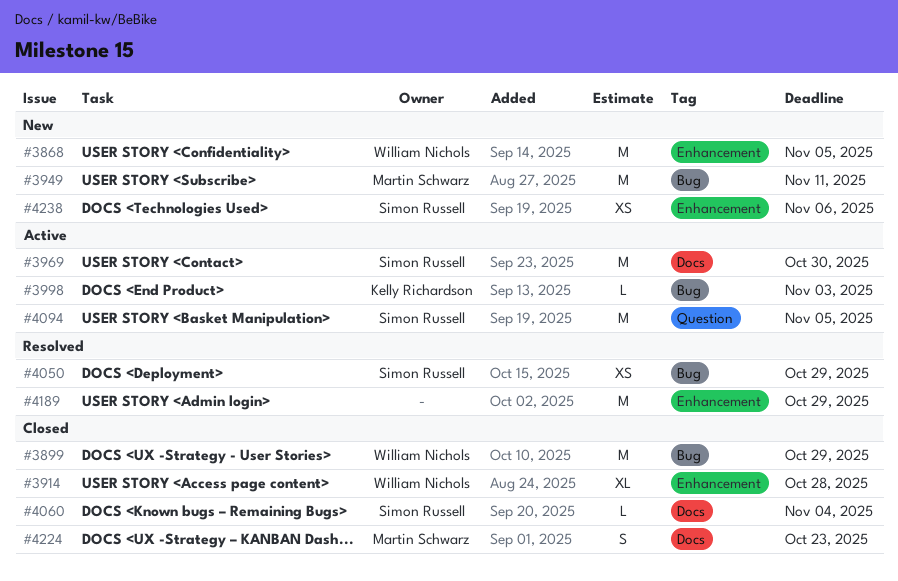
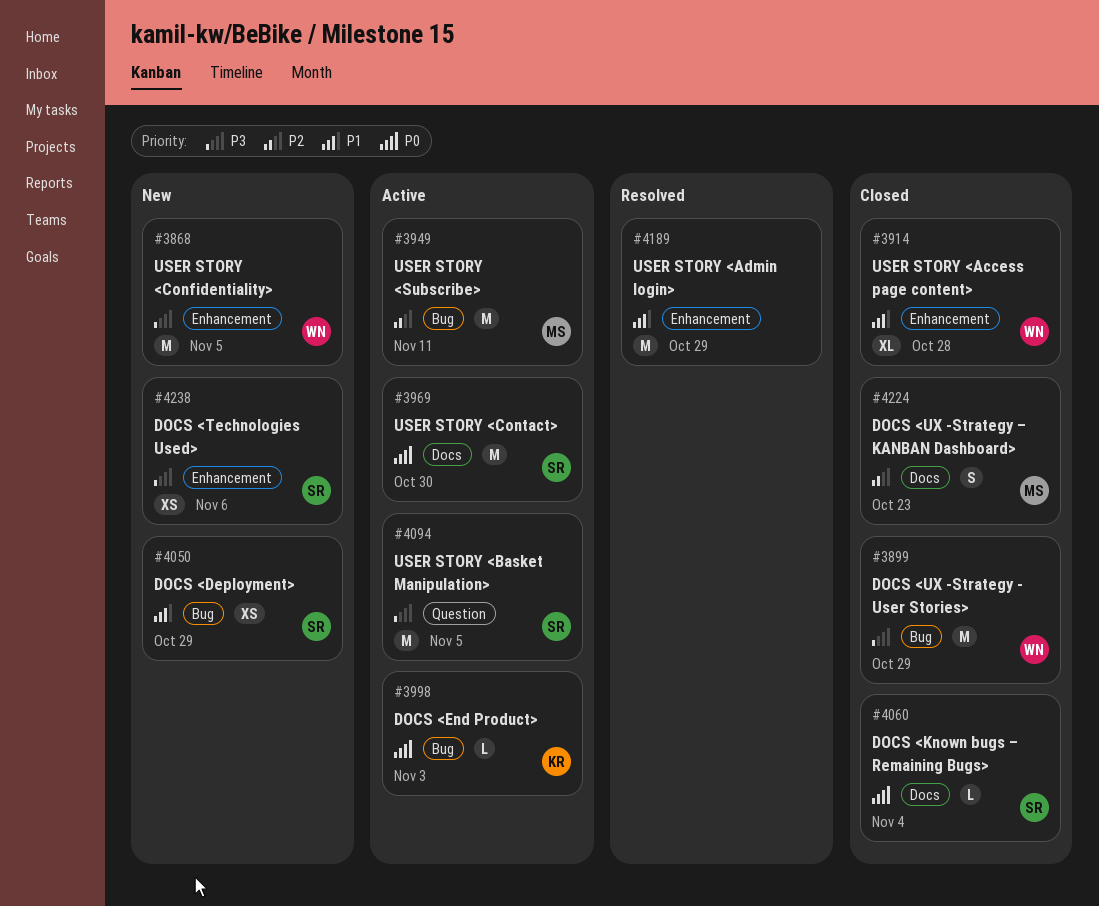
#3949, status: New -> Active
#4050, status: Resolved -> New

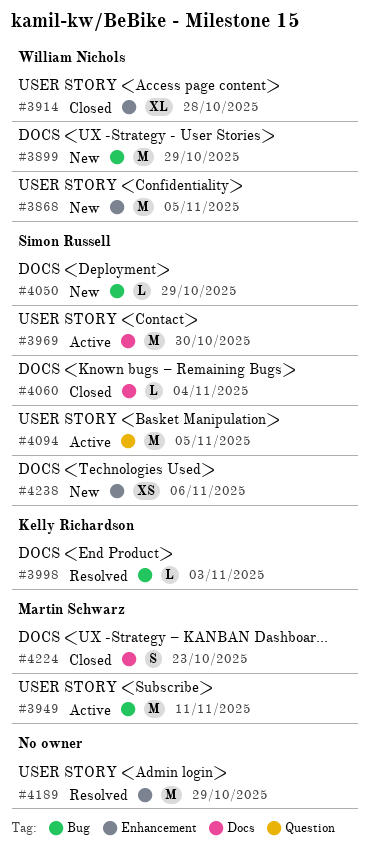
#3899, status: Closed -> New
#3998, status: Active -> Resolved
#4050, estimate: XS -> L

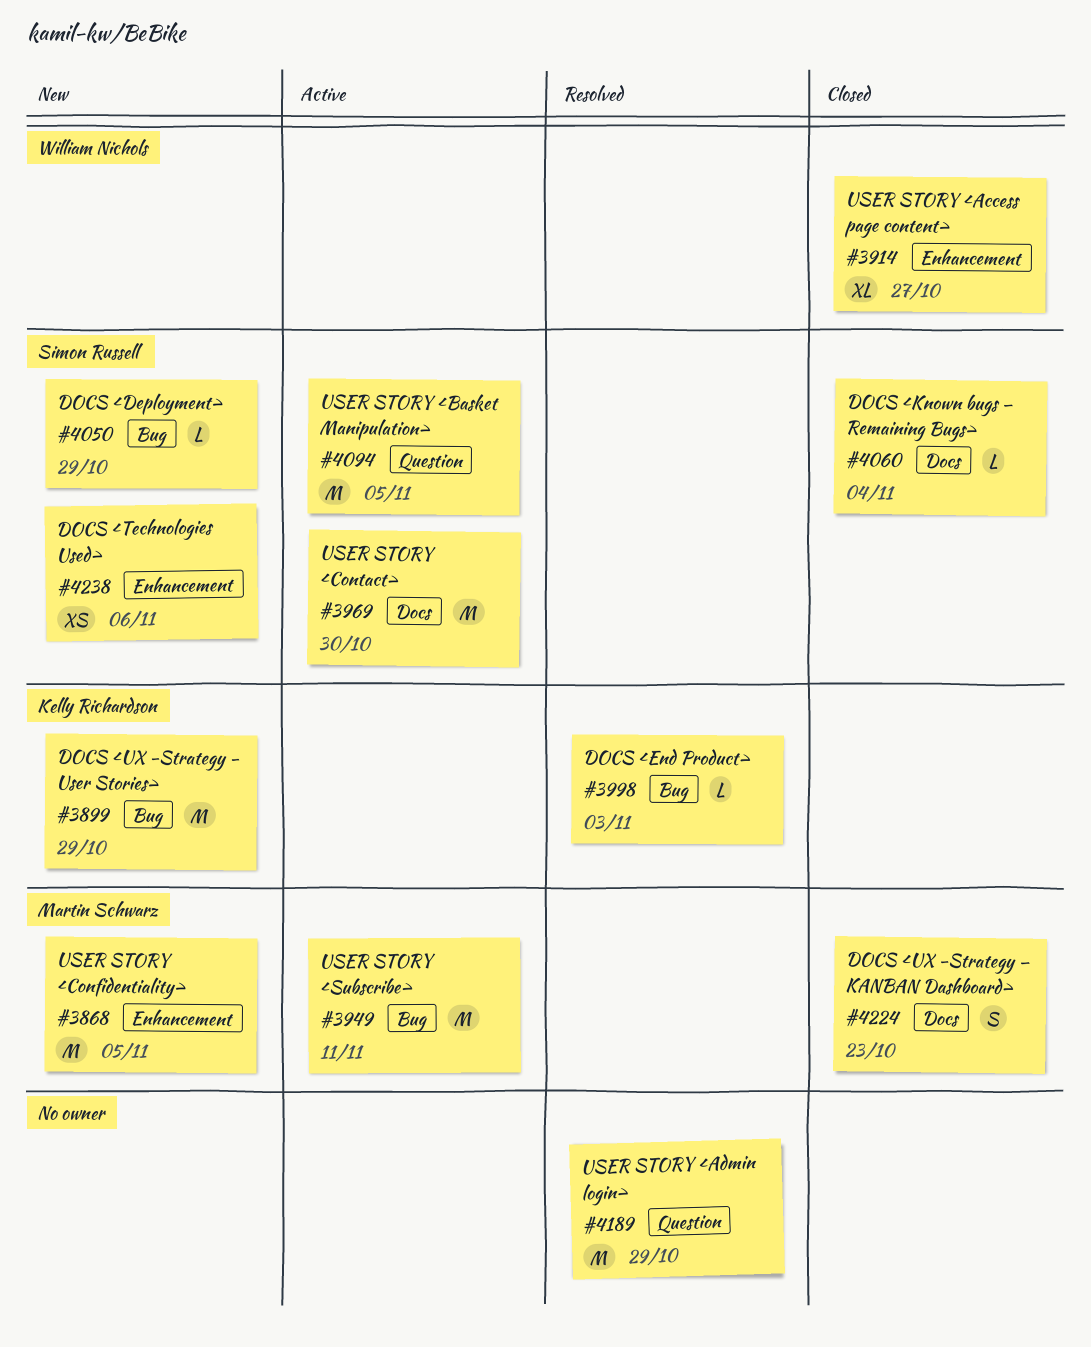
#3868, owner: William Nichols -> Martin Schwarz
#3899, owner: William Nichols -> Kelly Richardson
#3914, due: Oct 28 -> Oct 27
#4189, label: Enhancement -> Question

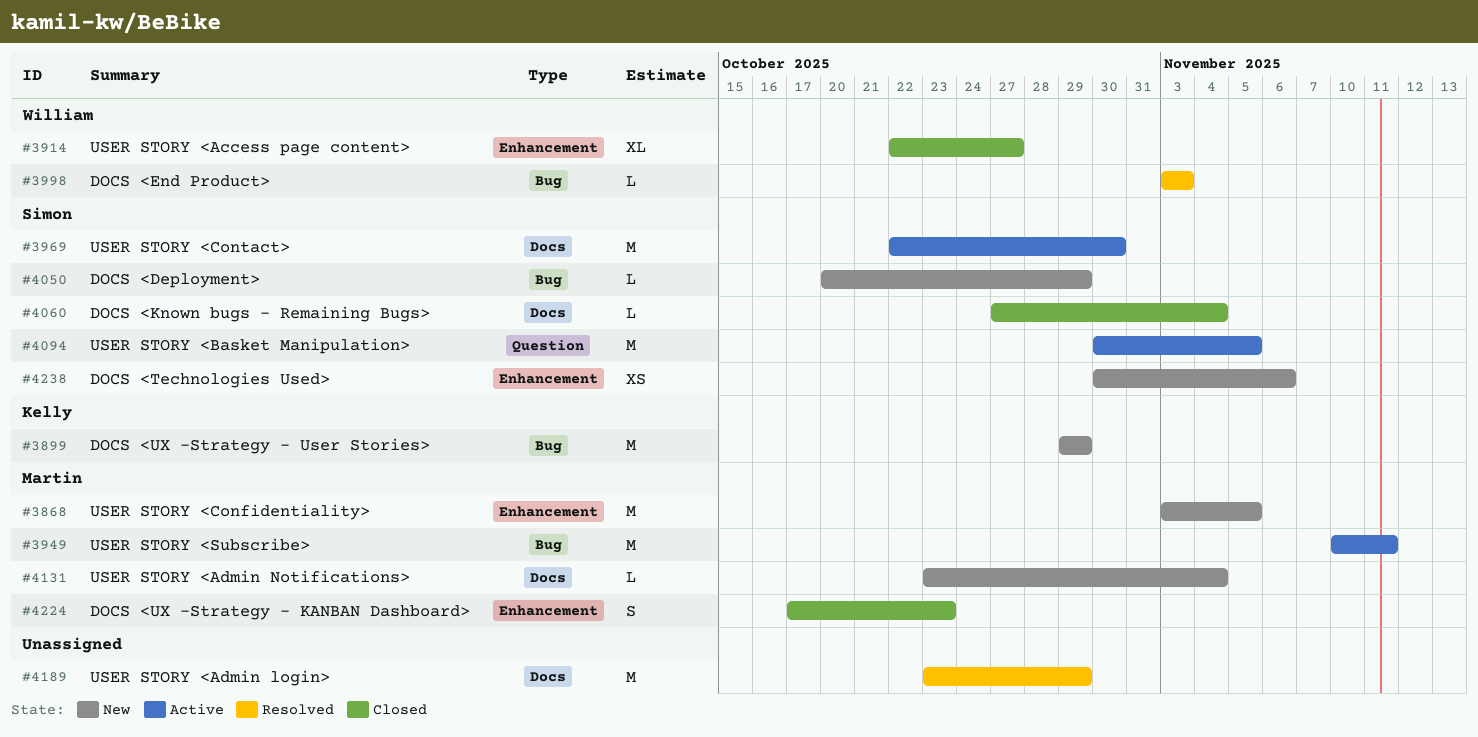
#3998, owner: Kelly Richardson -> William Nichols
#4131: none -> present
#4189, label: Question -> Docs
#4224, label: Docs -> Enhancement

